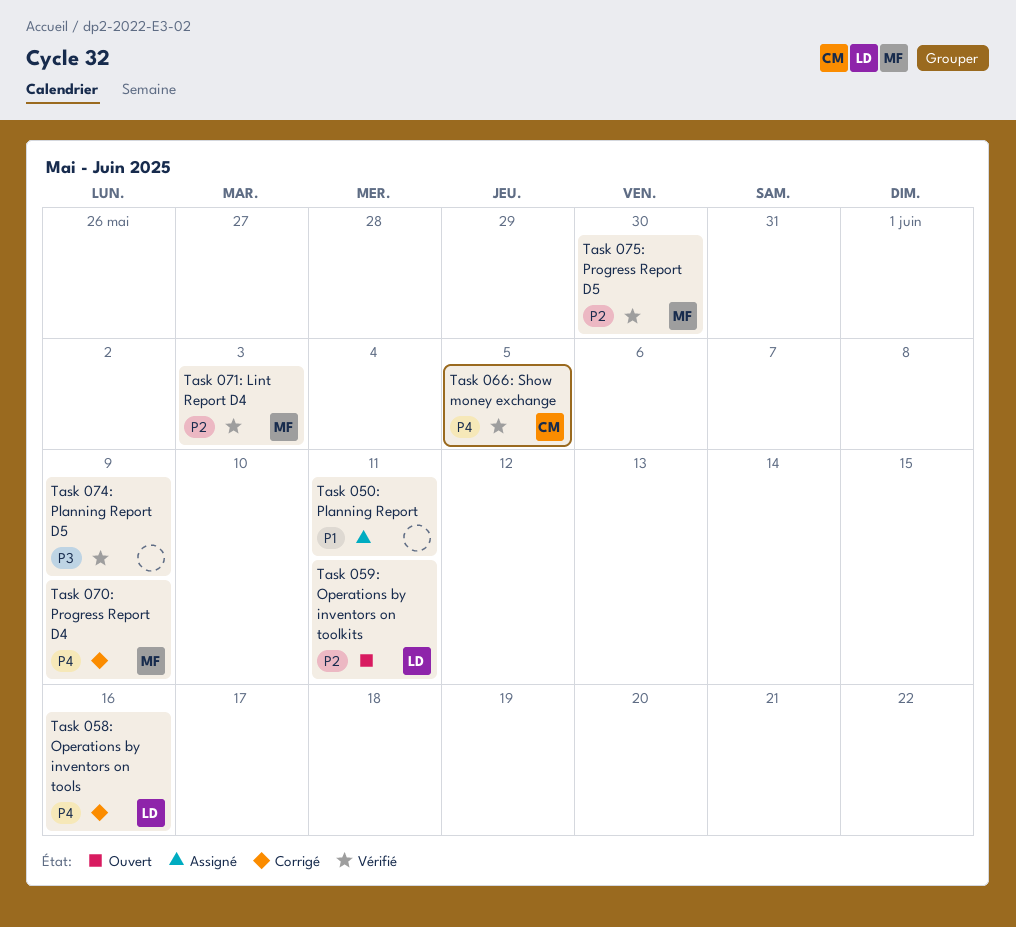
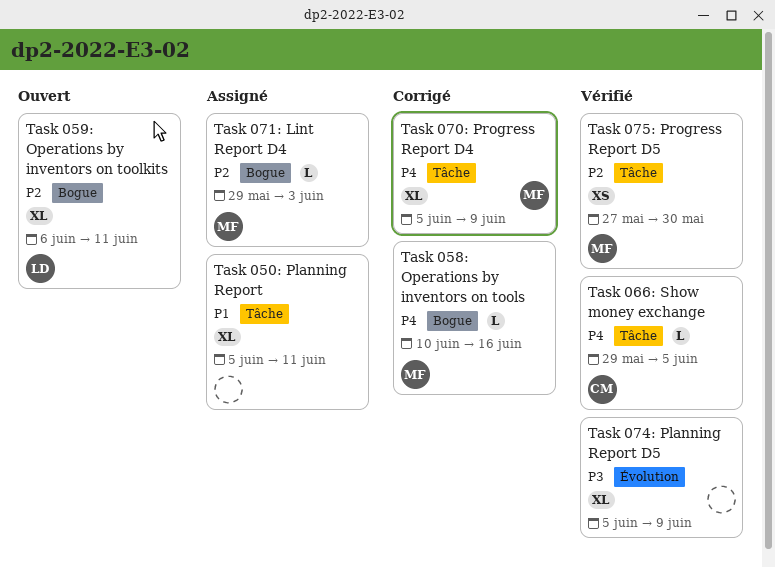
Task 058: Operations by inventors on tools, owner: LD -> MF
Task 071: Lint Report D4, status: Vérifié -> Assigné

